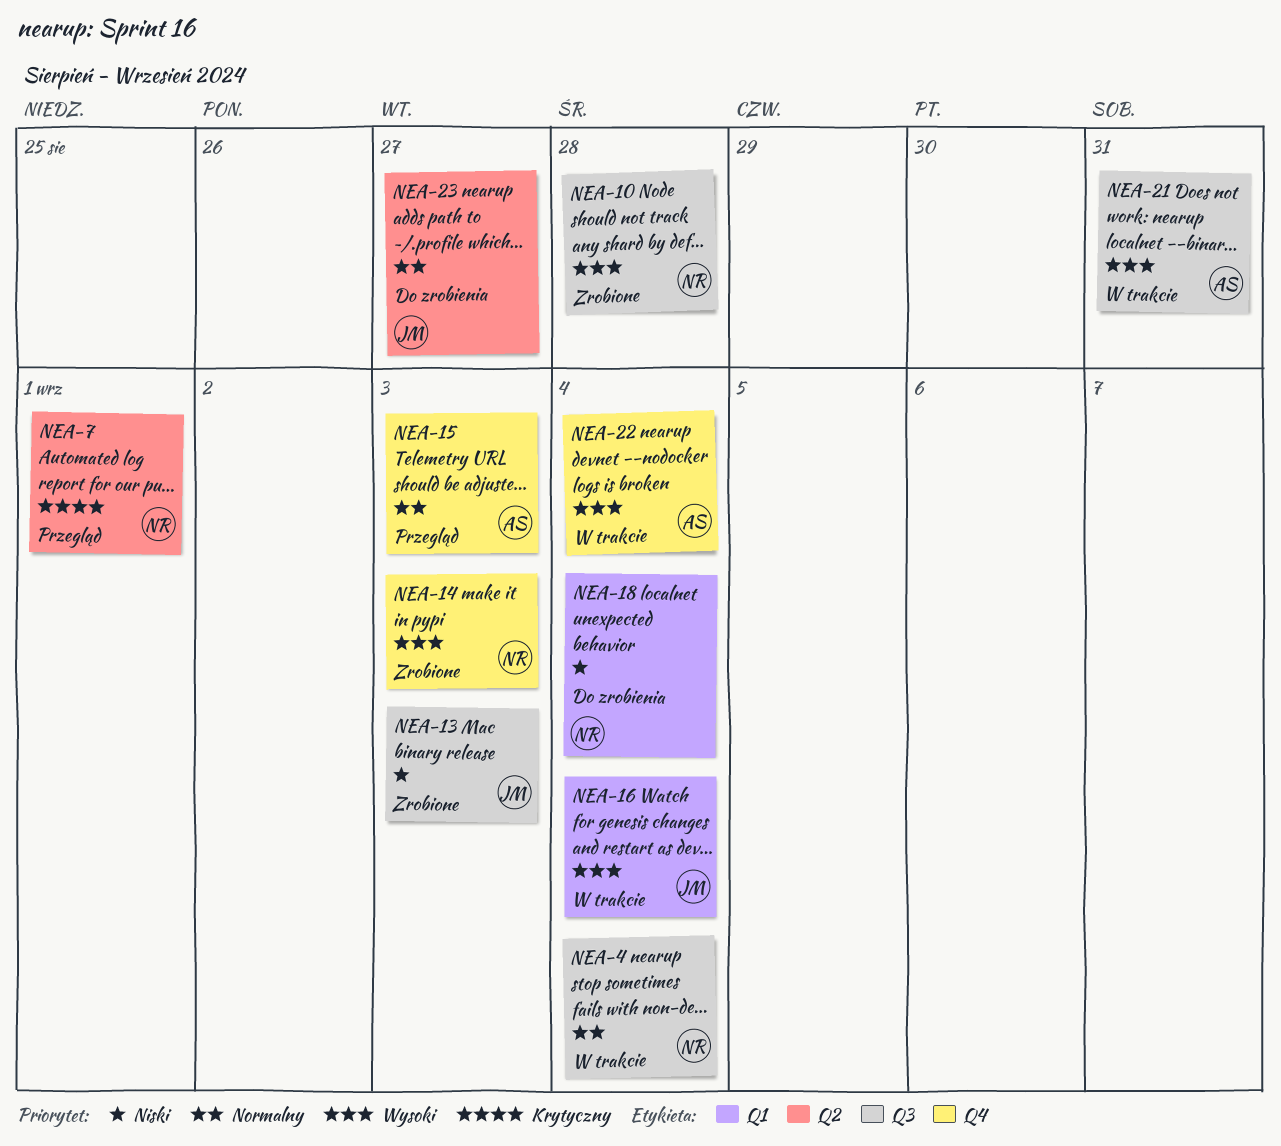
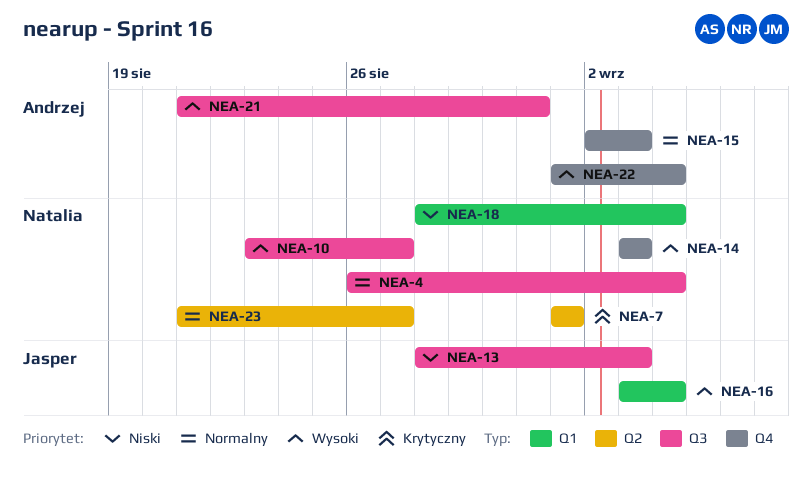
NEA-10, due: Aug 28 -> Aug 27
NEA-23, owner: Jasper -> Natalia

